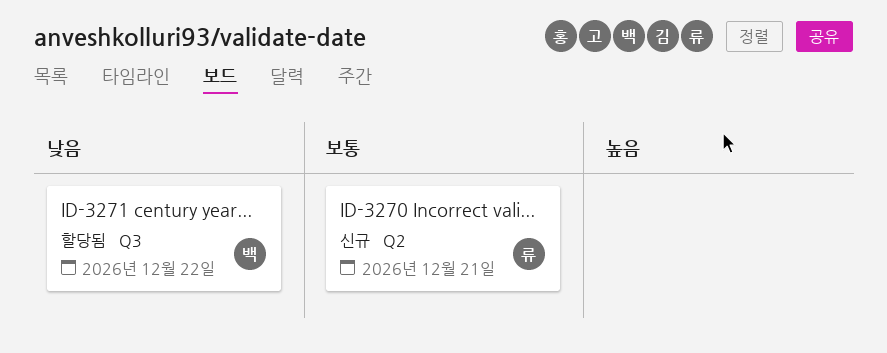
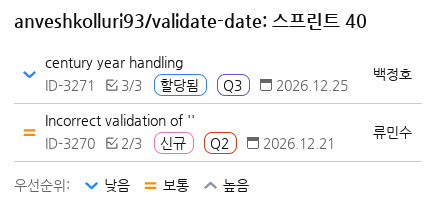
ID-3271, due: Dec 22 -> Dec 25

